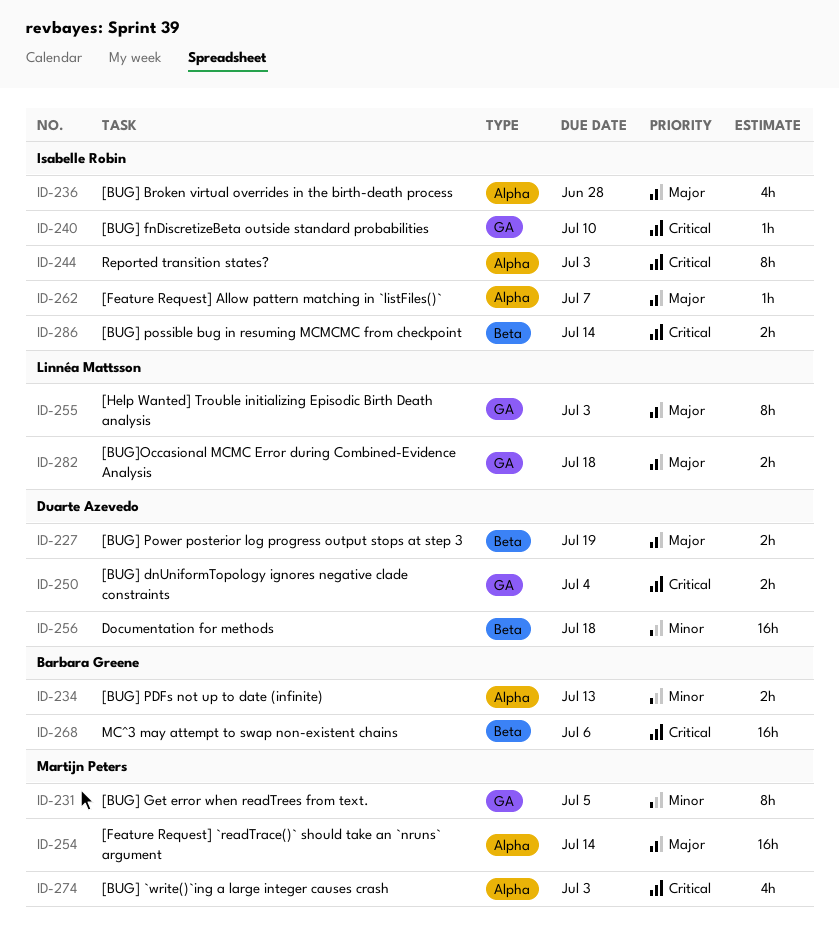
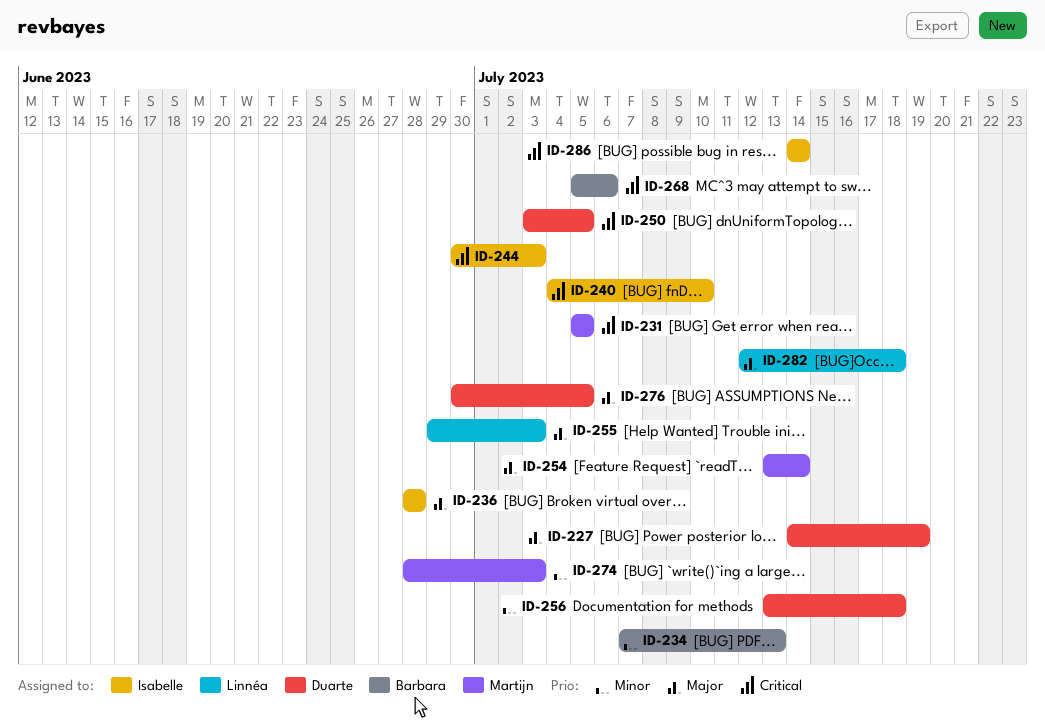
ID-231, priority: Minor -> Critical
ID-250, due: Jul 4 -> Jul 5
ID-262: present -> none
ID-274, priority: Critical -> Minor
ID-276: none -> present

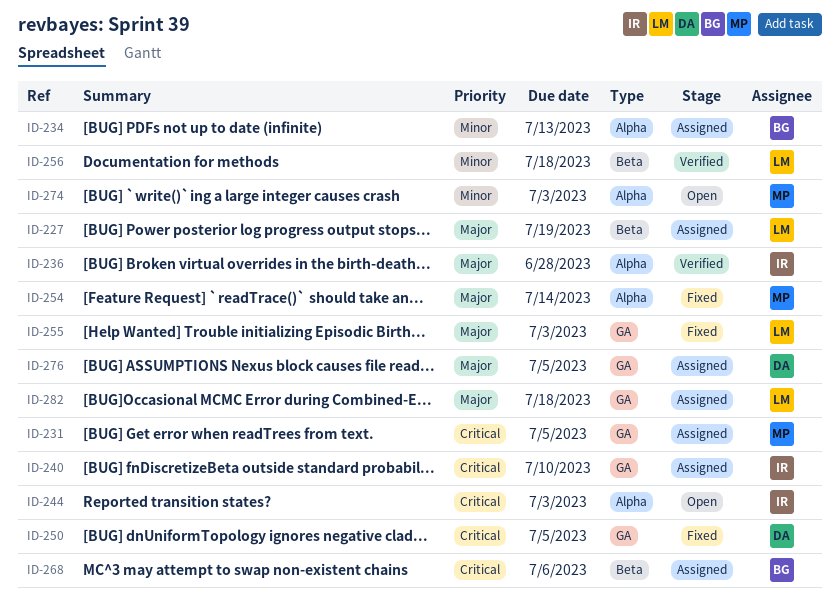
ID-227, owner: Duarte -> Linnéa
ID-256, owner: Duarte -> Linnéa
ID-286: present -> none

